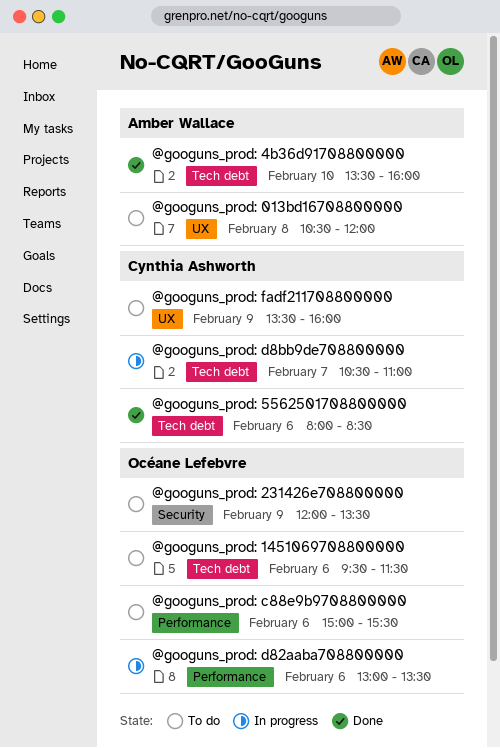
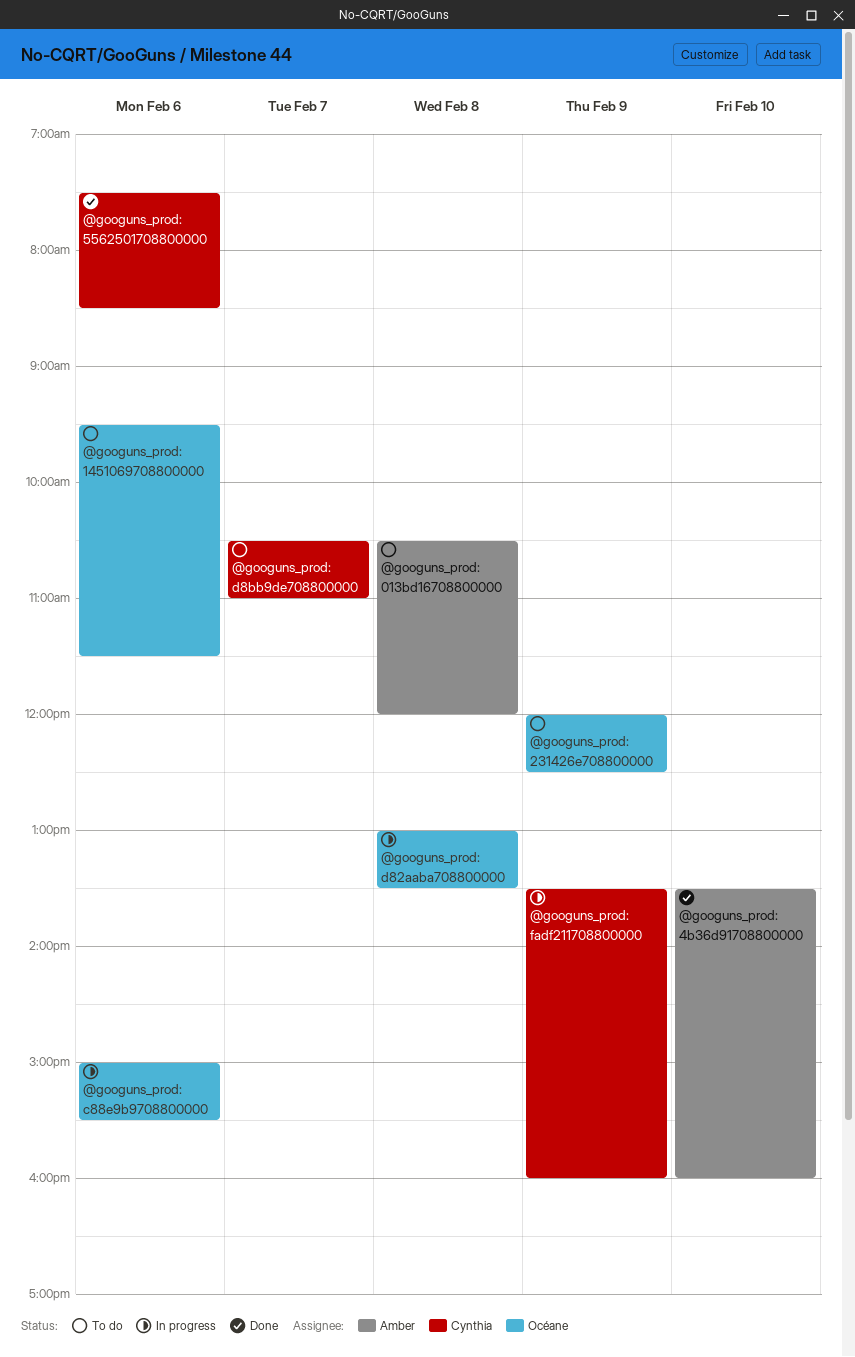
@googuns_prod: 231426e708800000, ends: 13:30 -> 12:30
@googuns_prod: 5562501708800000, begins: 08:00 -> 07:30
@googuns_prod: c88e9b9708800000, status: To do -> In progress
@googuns_prod: d82aaba708800000, day: Feb 6 -> Feb 8
@googuns_prod: d8bb9de708800000, status: In progress -> To do
@googuns_prod: fadf211708800000, status: To do -> In progress

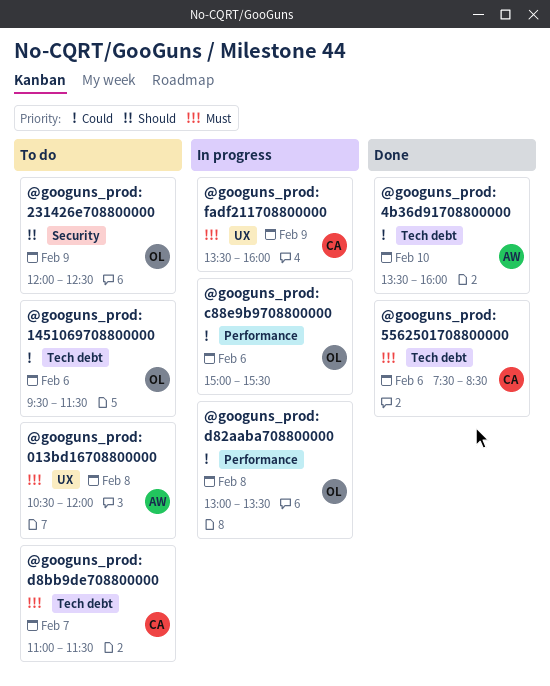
@googuns_prod: d8bb9de708800000, begins: 10:30 -> 11:00
@googuns_prod: d8bb9de708800000, ends: 11:00 -> 11:30

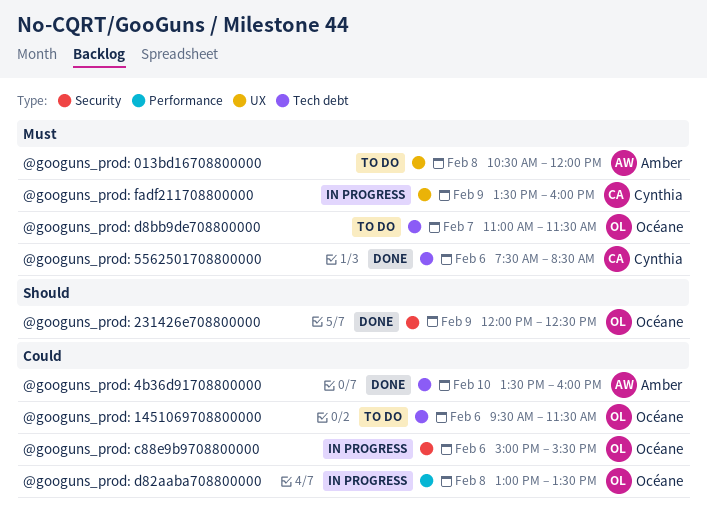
@googuns_prod: 231426e708800000, status: To do -> Done
@googuns_prod: c88e9b9708800000, label: Performance -> Security
@googuns_prod: d8bb9de708800000, owner: Cynthia -> Océane

